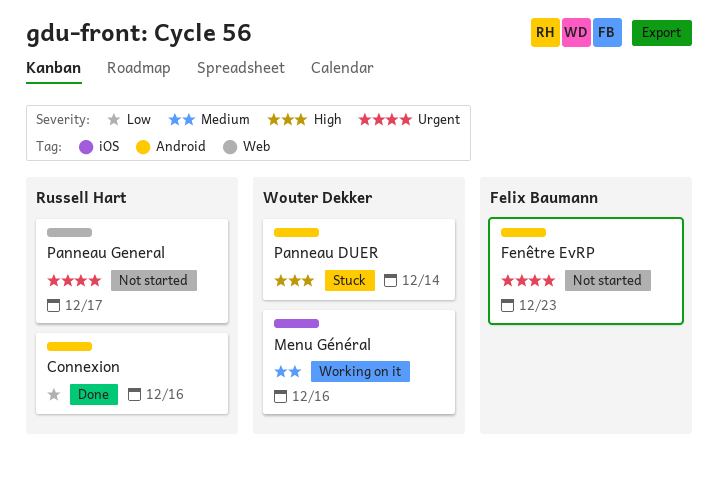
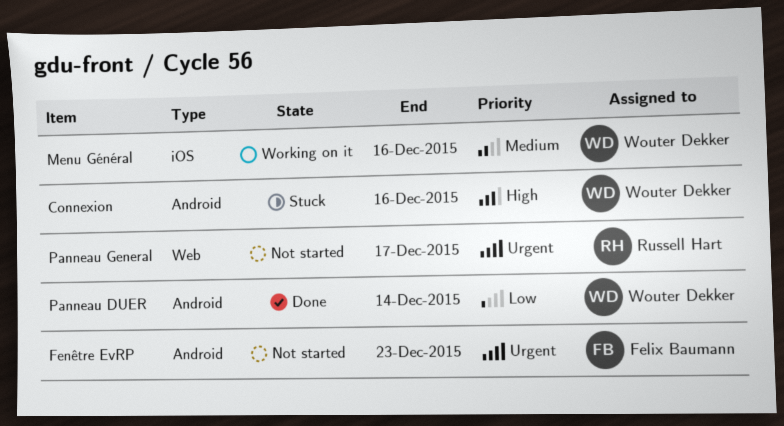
Connexion, status: Done -> Stuck
Connexion, owner: Russell Hart -> Wouter Dekker
Connexion, priority: Low -> High
Panneau DUER, status: Stuck -> Done
Panneau DUER, priority: High -> Low

